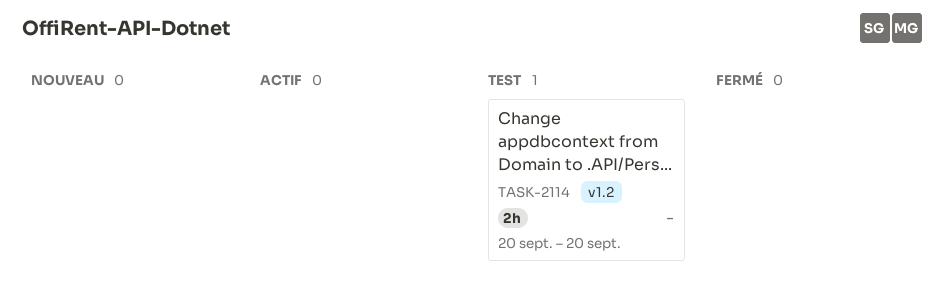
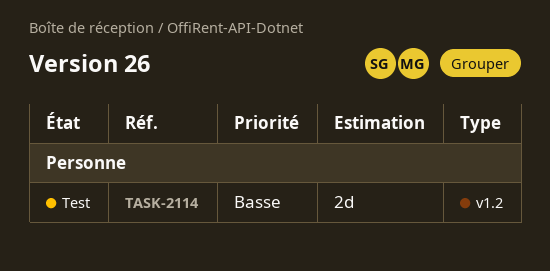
TASK-2114, estimate: 2h -> 2d

